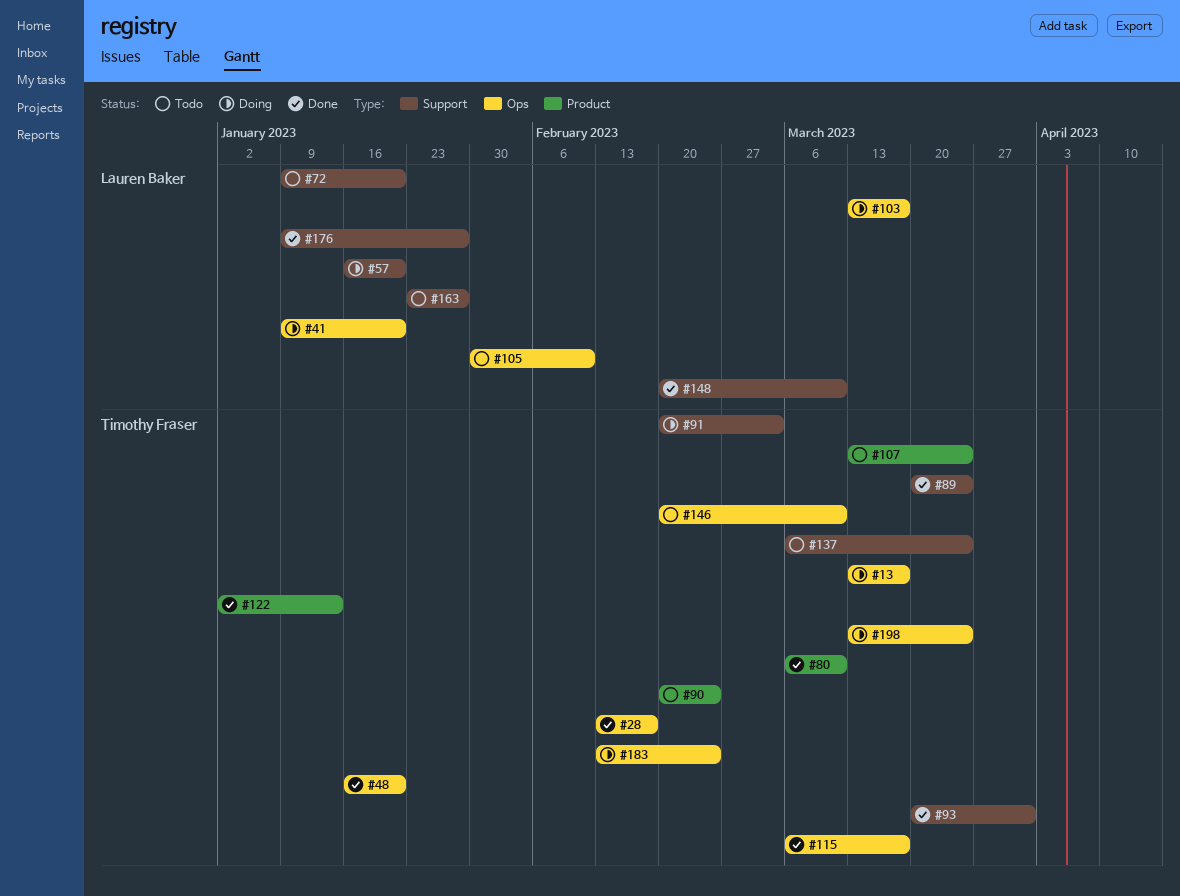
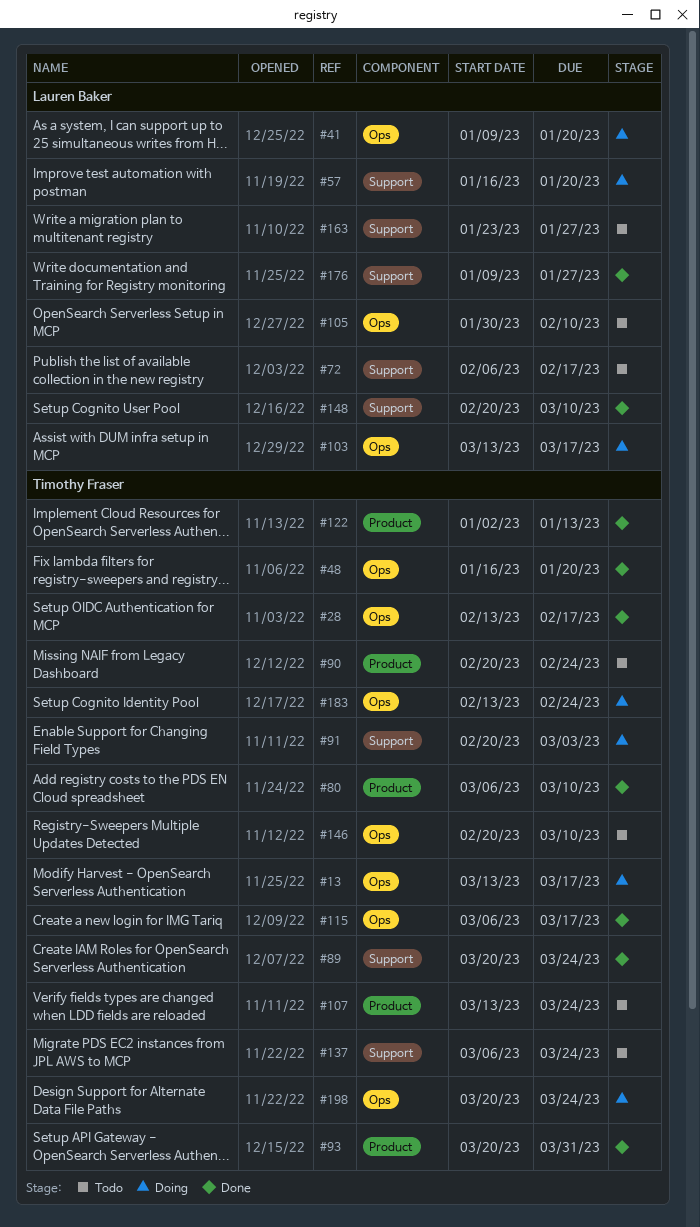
#72, start: Jan 9 -> Feb 6
#72, due: Jan 20 -> Feb 17
#93, label: Support -> Product
#198, start: Mar 13 -> Mar 20

